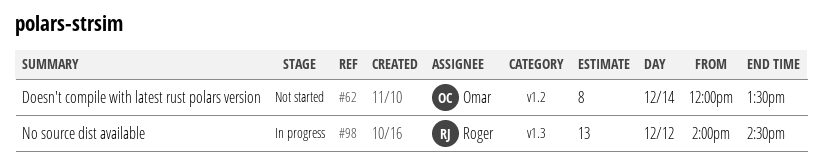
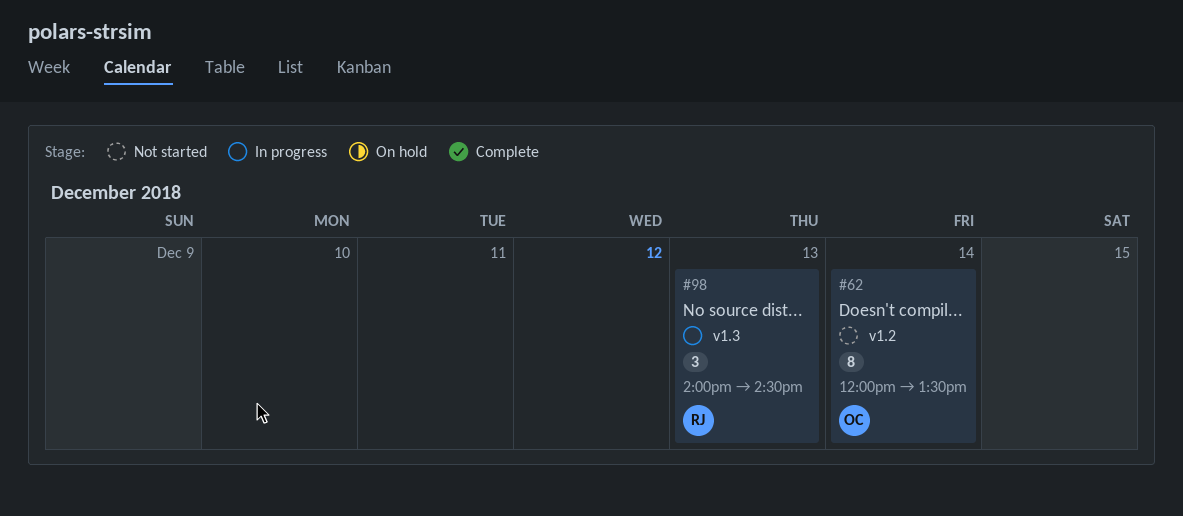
#98, estimate: 13 -> 3
#98, day: Dec 12 -> Dec 13

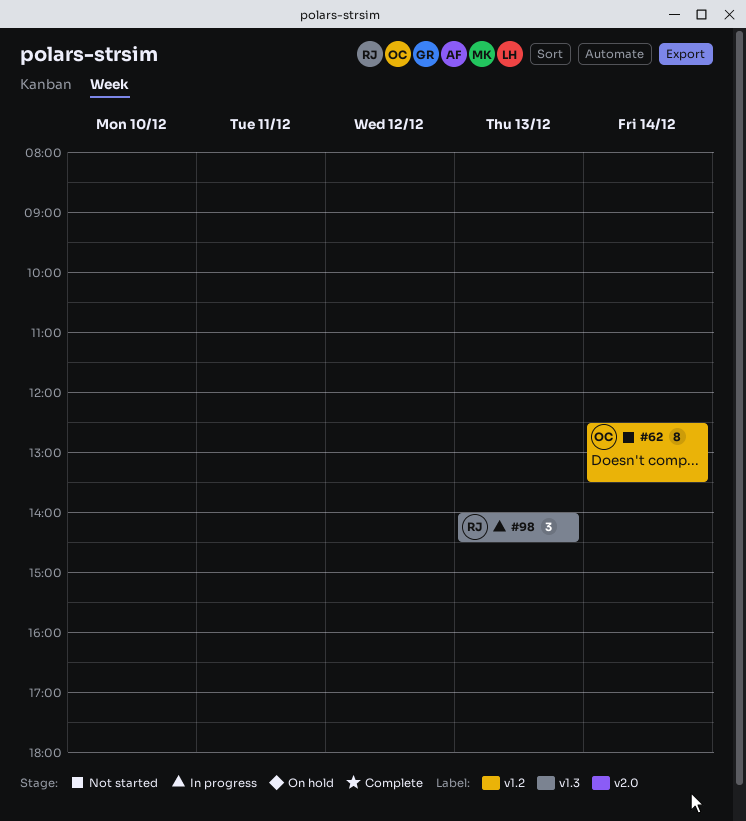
#62, begins: 12:00 -> 12:30

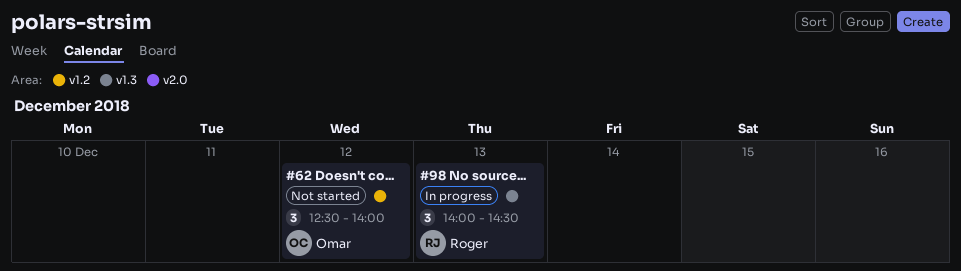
#62, estimate: 8 -> 3
#62, day: Dec 14 -> Dec 12
#62, ends: 13:30 -> 14:00

